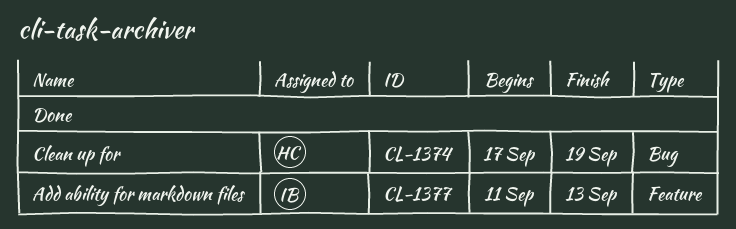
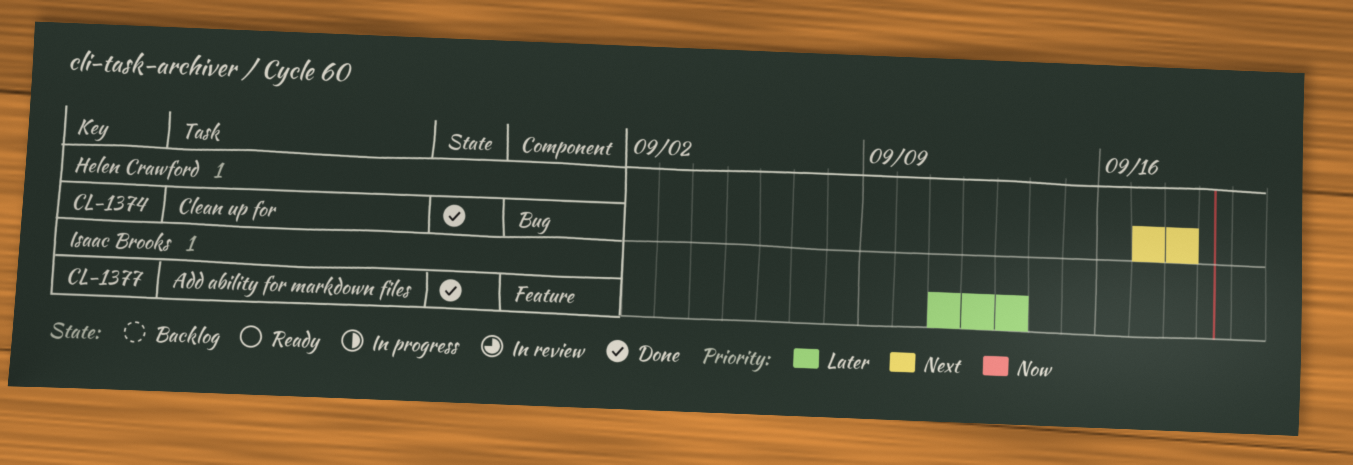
CL-1374, due: Sep 19 -> Sep 18

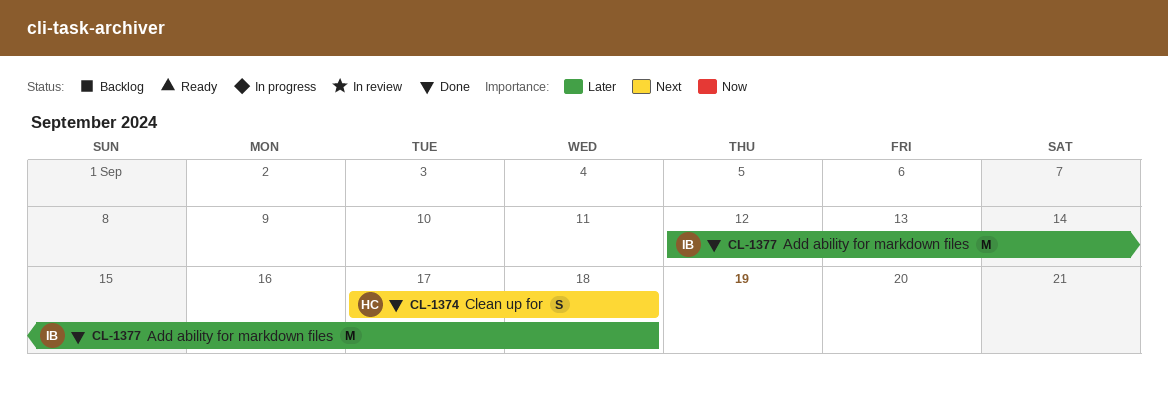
CL-1377, start: Sep 11 -> Sep 12
CL-1377, due: Sep 13 -> Sep 18

